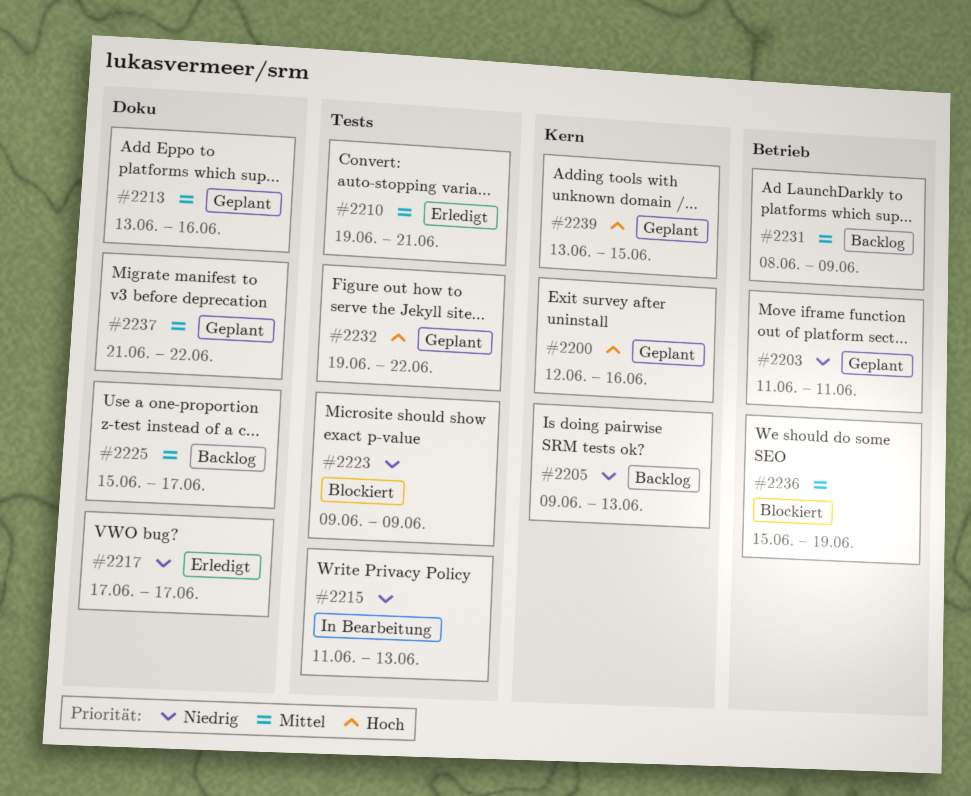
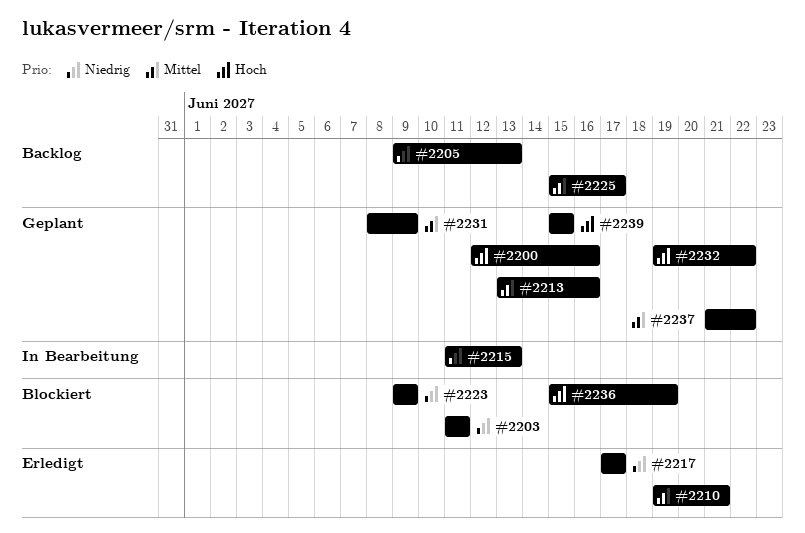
#2203, status: Geplant -> Blockiert
#2231, status: Backlog -> Geplant
#2236, priority: Mittel -> Hoch
#2239, start: Jun 13 -> Jun 15

